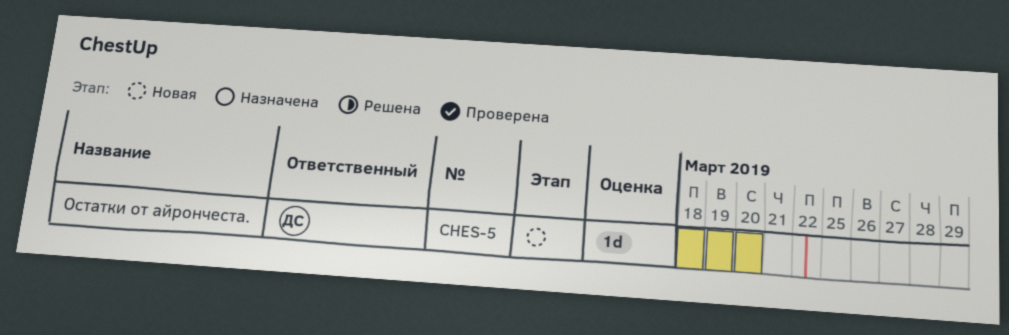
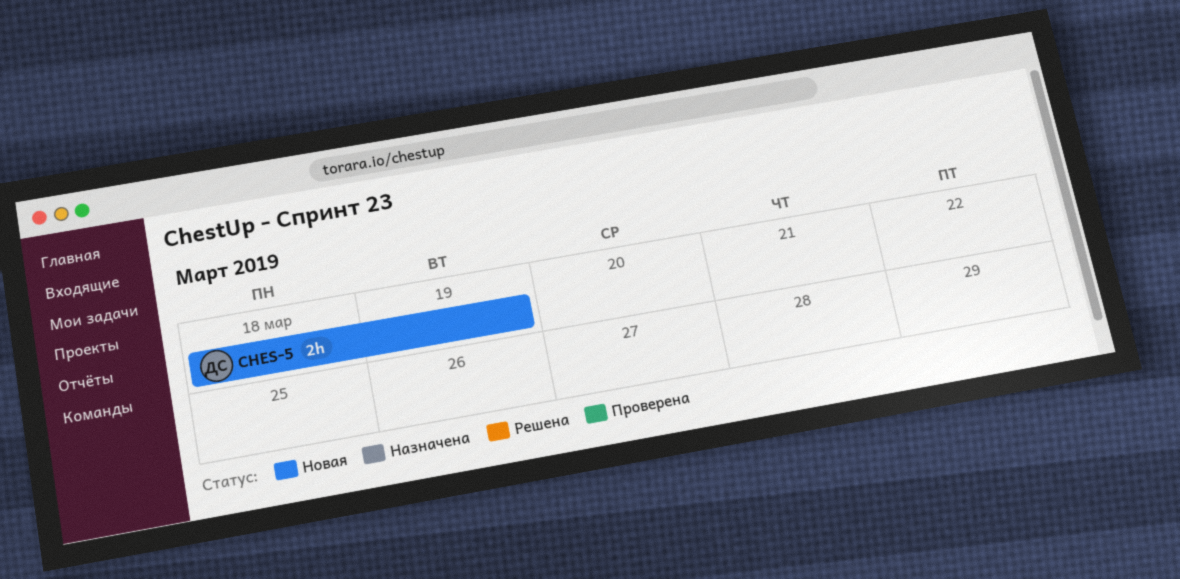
CHES-5, estimate: 1d -> 2h
CHES-5, due: Mar 20 -> Mar 19

